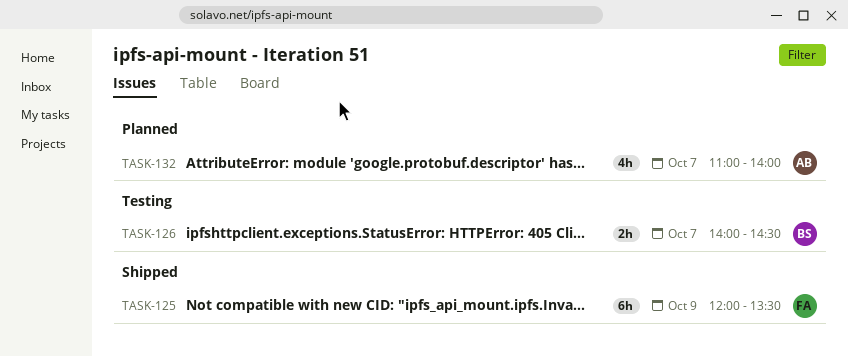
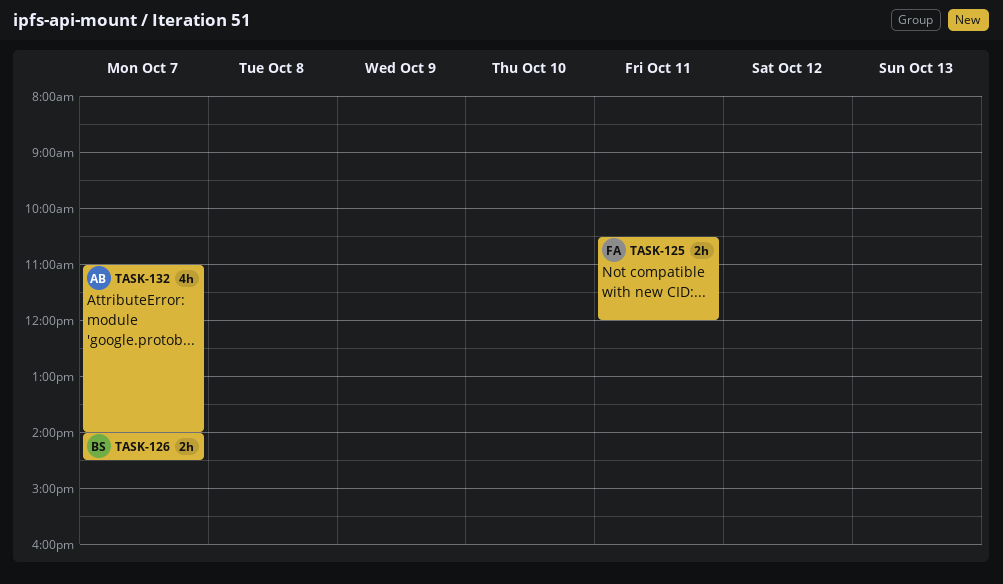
TASK-125, estimate: 6h -> 2h
TASK-125, day: Oct 9 -> Oct 11
TASK-125, begins: 12:00 -> 10:30
TASK-125, ends: 13:30 -> 12:00

